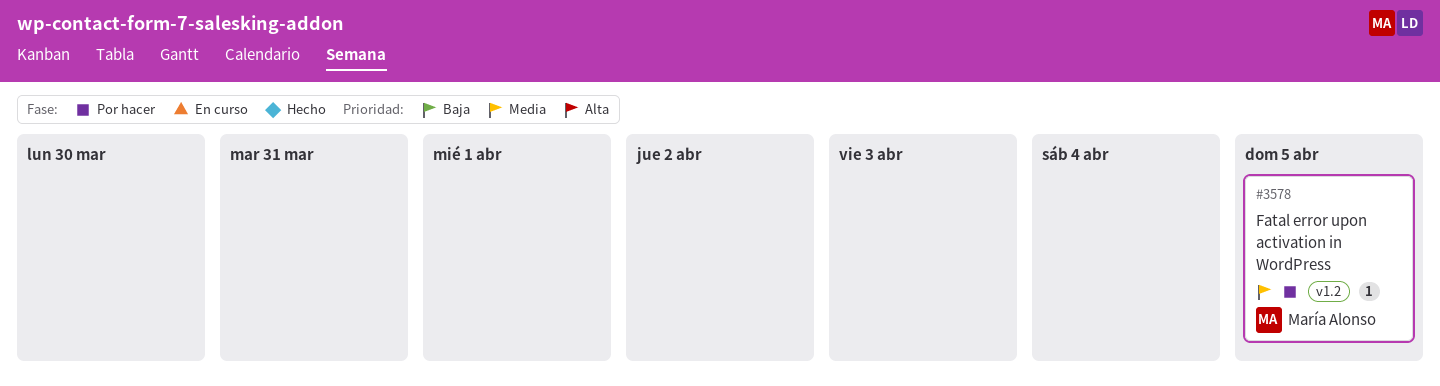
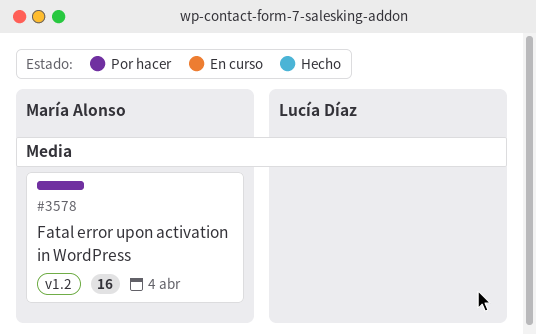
#3578, estimate: 1 -> 16
#3578, due: Apr 5 -> Apr 4

